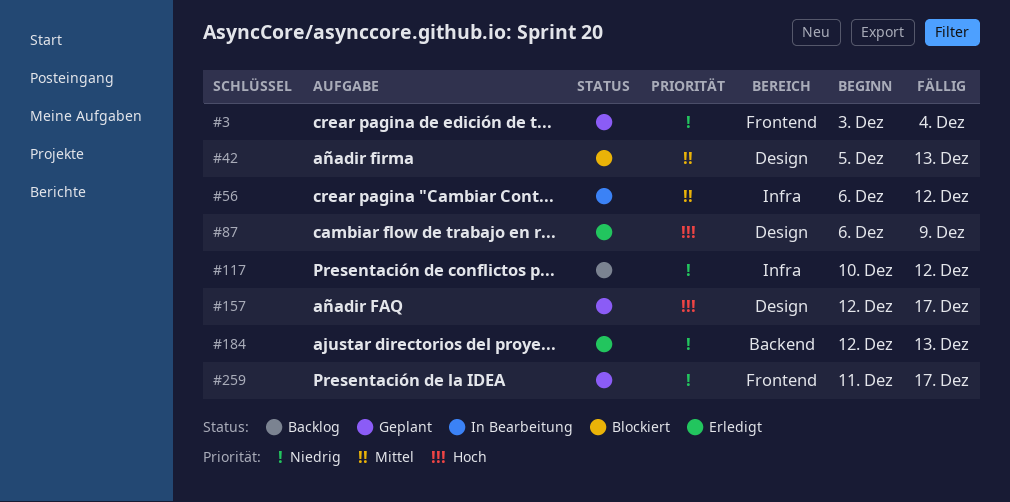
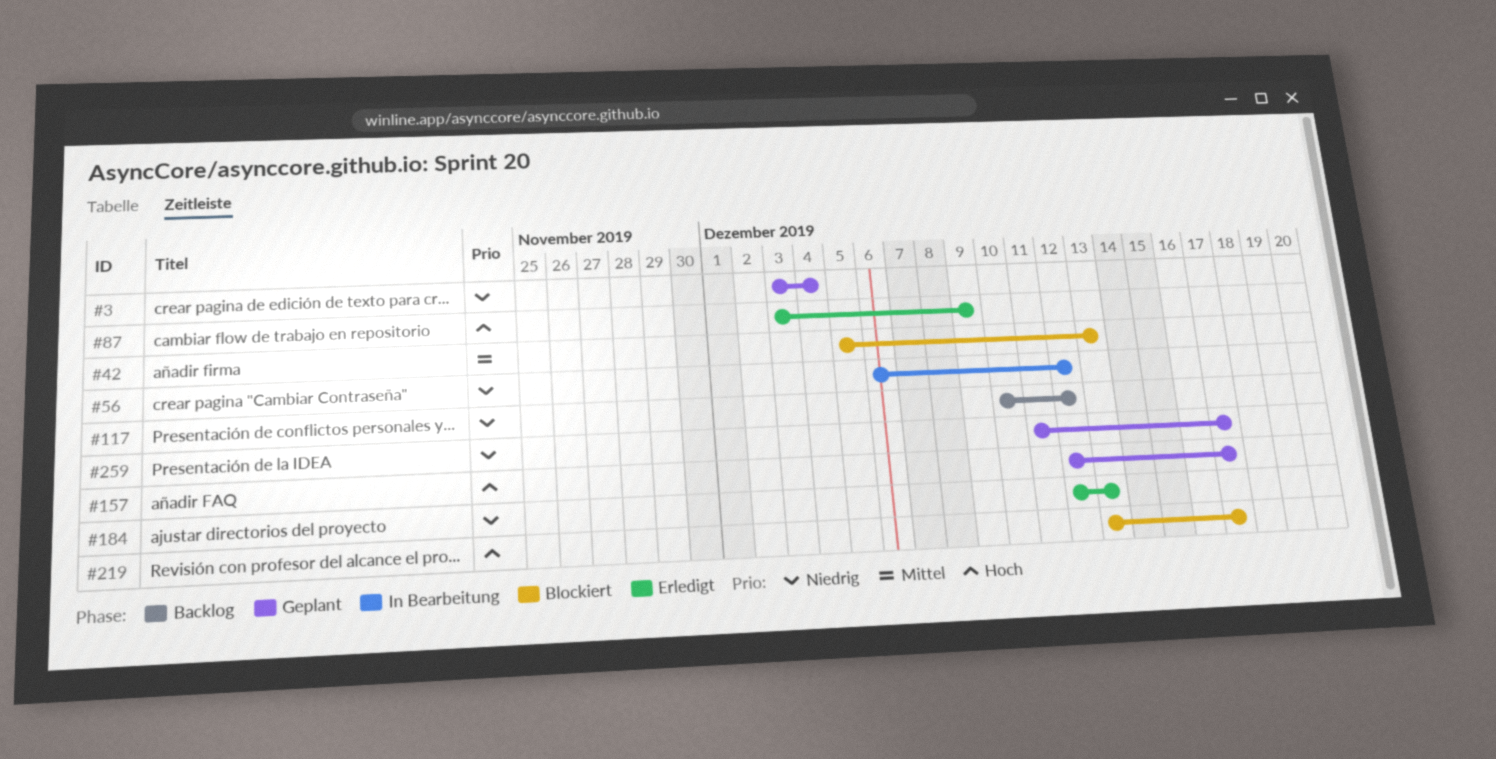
#56, priority: Mittel -> Niedrig
#87, start: Dec 6 -> Dec 3
#219: none -> present

